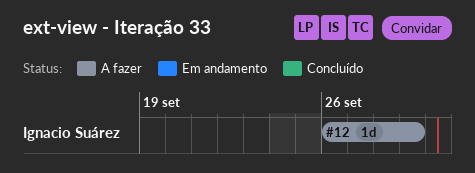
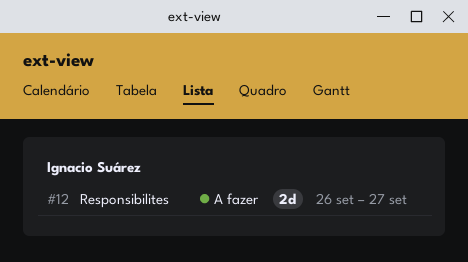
#12, estimate: 1d -> 2d
#12, due: Sep 29 -> Sep 27

